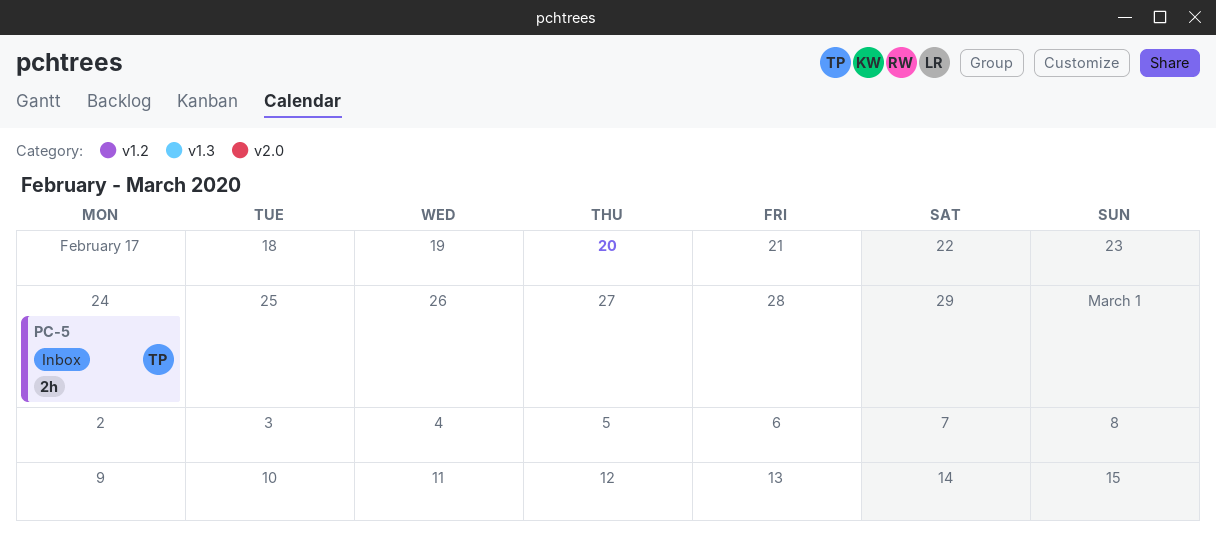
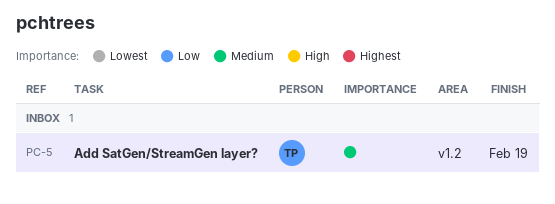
PC-5, due: Feb 24 -> Feb 19

